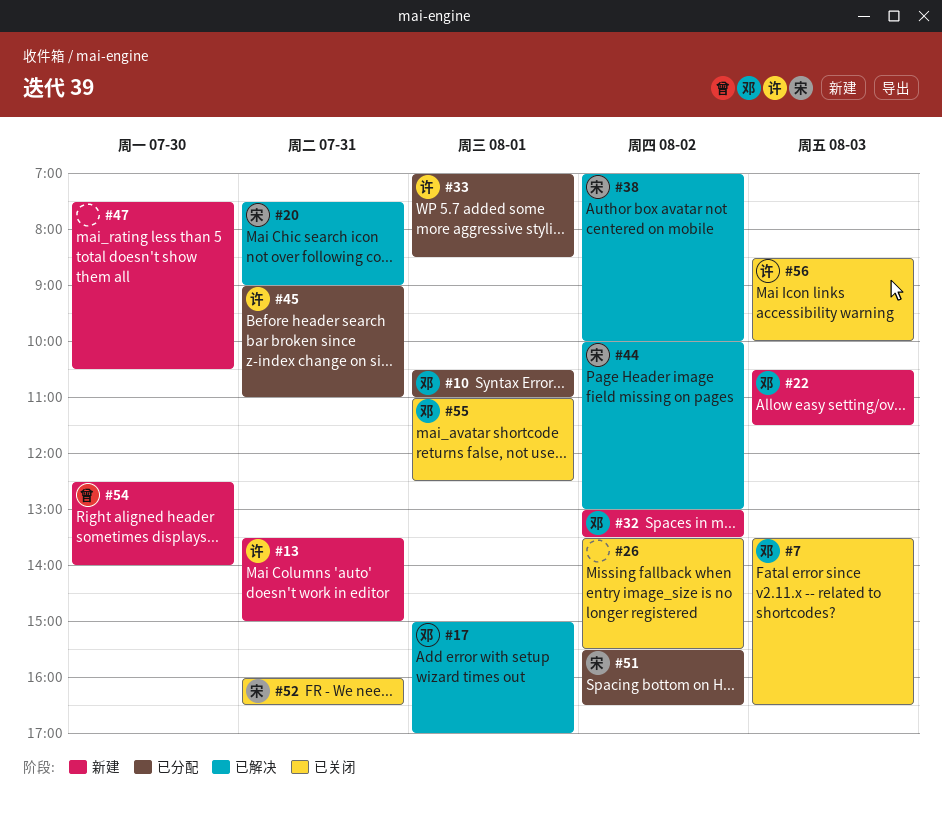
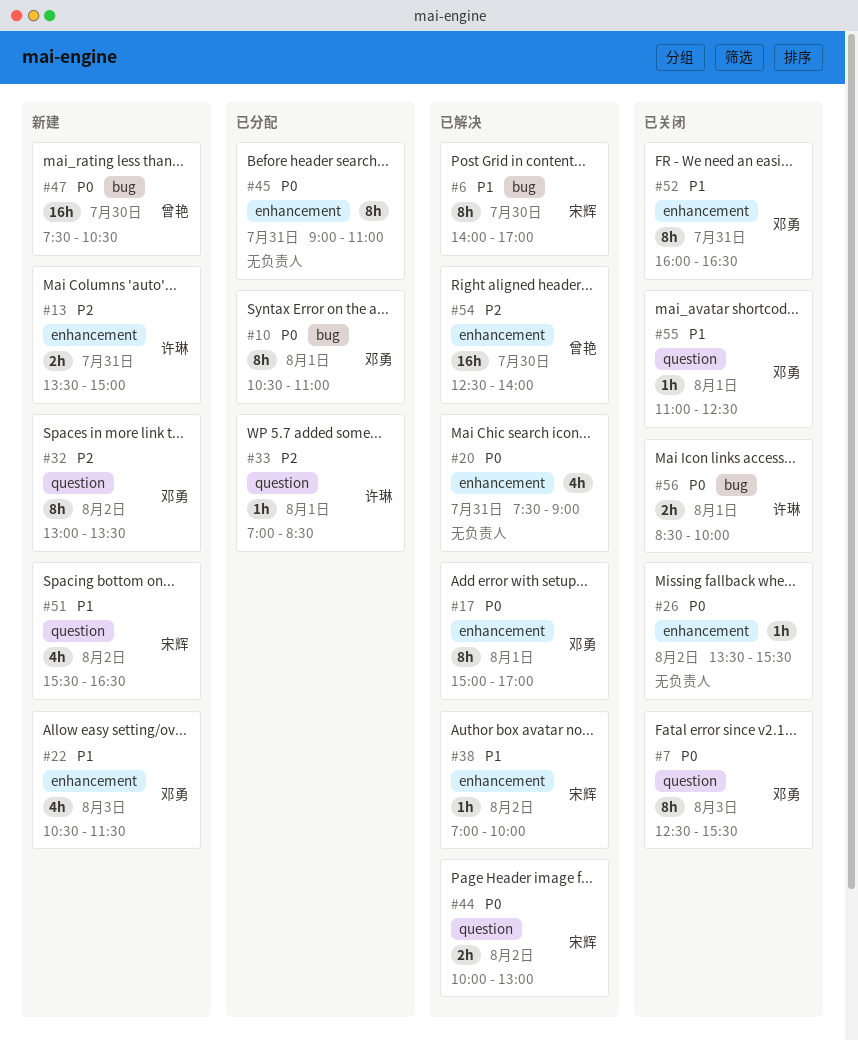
#6: none -> present
#7, begins: 13:30 -> 12:30
#7, ends: 16:30 -> 15:30
#20, owner: 宋辉 -> none
#45, owner: 许琳 -> none
#47, owner: none -> 曾艳
#51, status: 已分配 -> 新建
#52, owner: 宋辉 -> 邓勇
#54, status: 新建 -> 已解决
#56, day: Aug 3 -> Aug 1

